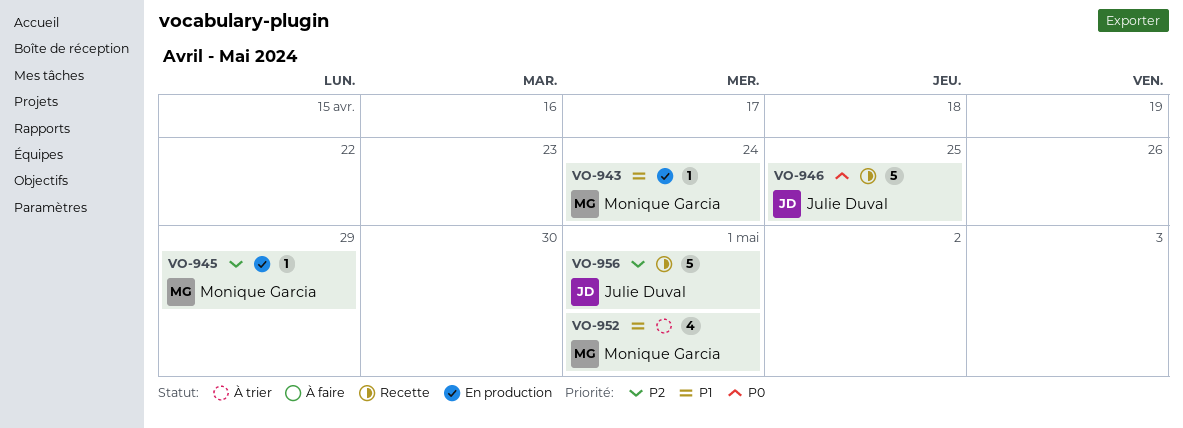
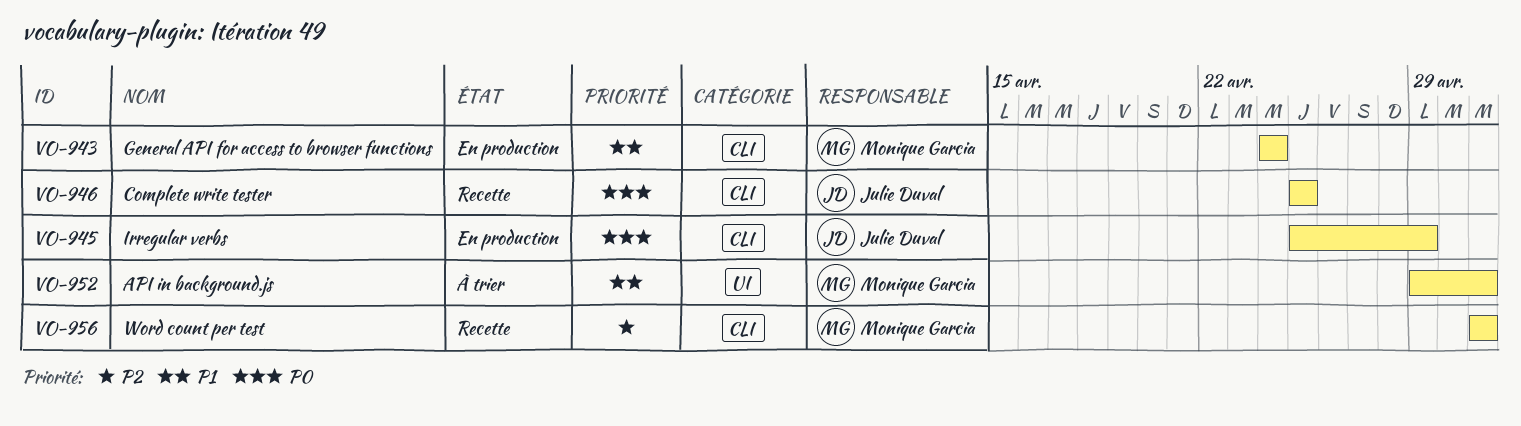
VO-945, owner: Monique Garcia -> Julie Duval
VO-945, priority: P2 -> P0
VO-956, owner: Julie Duval -> Monique Garcia

